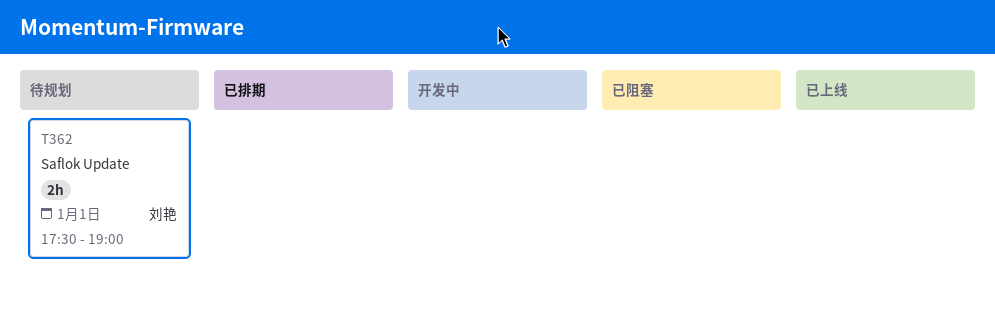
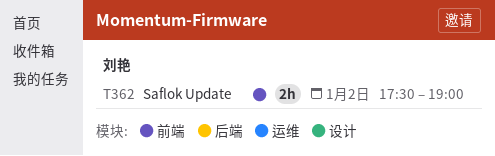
T362, day: Jan 1 -> Jan 2

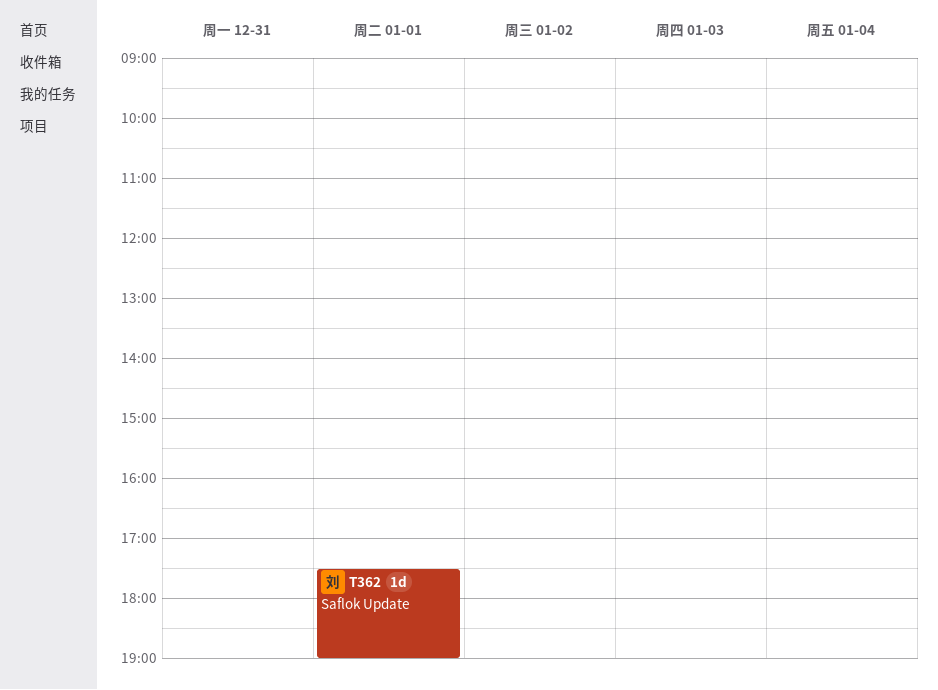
T362, estimate: 2h -> 1d
T362, day: Jan 2 -> Jan 1

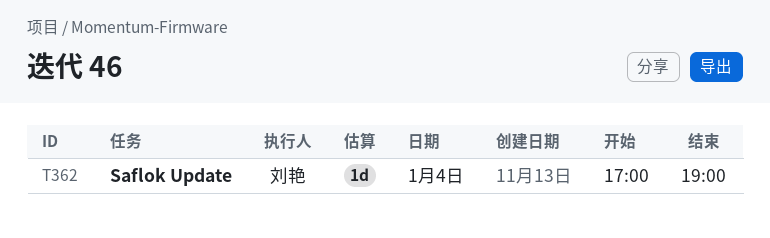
T362, day: Jan 1 -> Jan 4
T362, begins: 17:30 -> 17:00

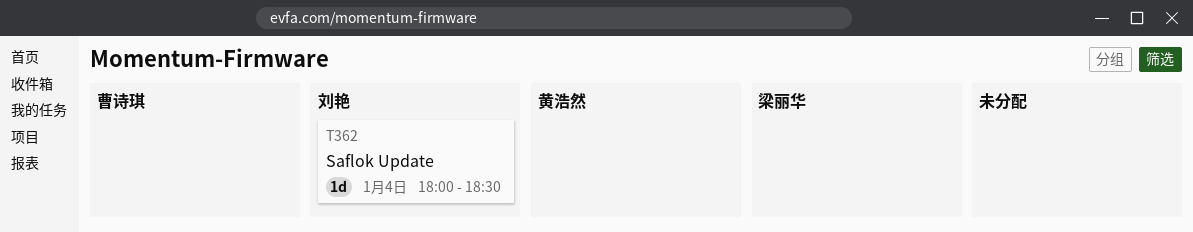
T362, begins: 17:00 -> 18:00
T362, ends: 19:00 -> 18:30

